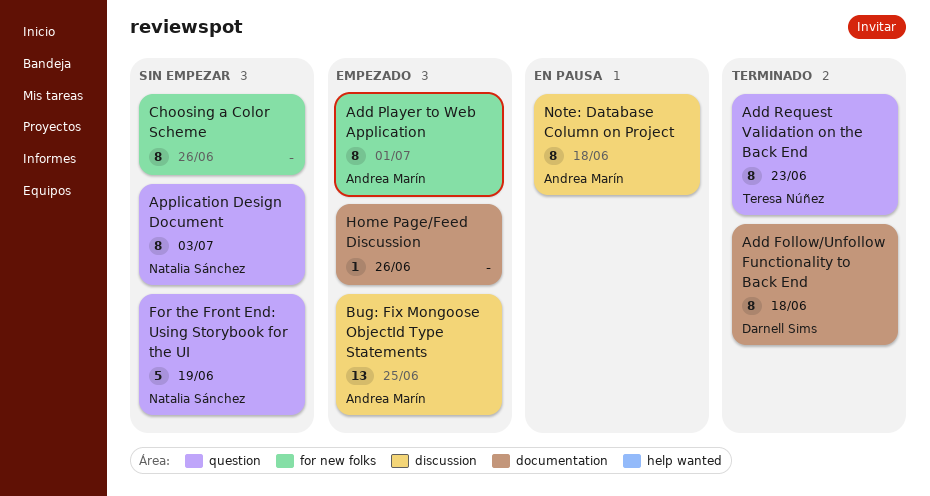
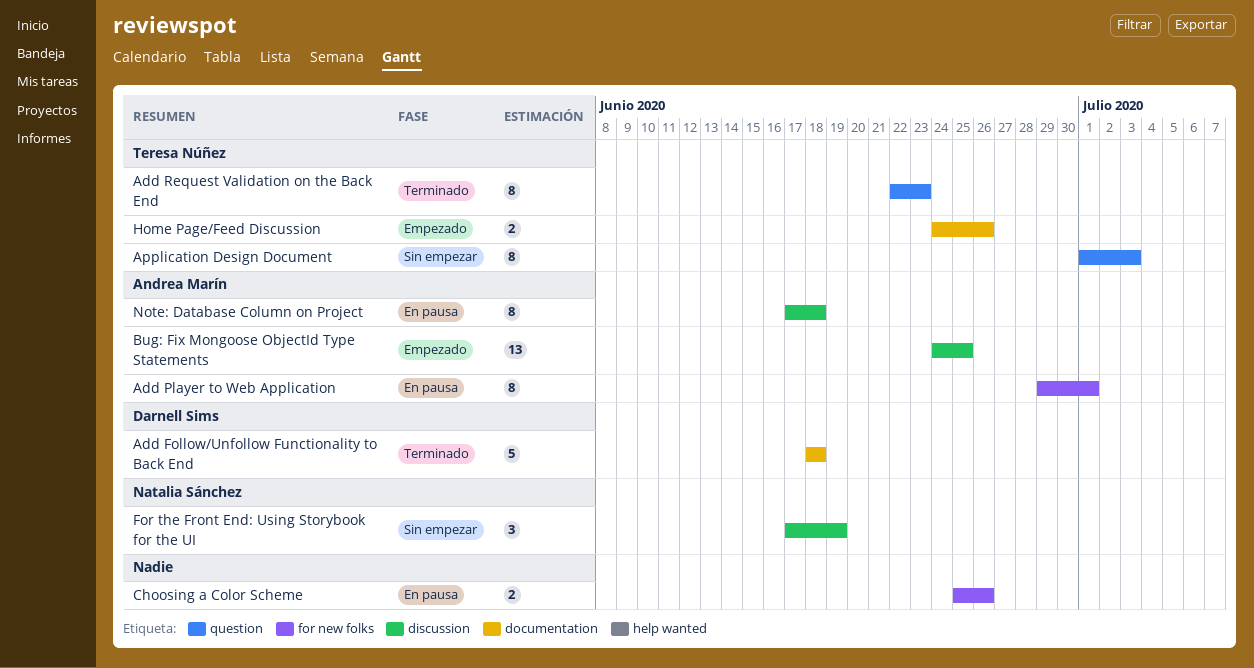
Add Follow/Unfollow Functionality to Back End, estimate: 8 -> 5
Add Player to Web Application, status: Empezado -> En pausa
Application Design Document, owner: Natalia Sánchez -> Teresa Núñez
Choosing a Color Scheme, status: Sin empezar -> En pausa
Choosing a Color Scheme, estimate: 8 -> 2
For the Front End: Using Storybook for the UI, label: question -> discussion
For the Front End: Using Storybook for the UI, estimate: 5 -> 3
Home Page/Feed Discussion, owner: none -> Teresa Núñez
Home Page/Feed Discussion, estimate: 1 -> 2

